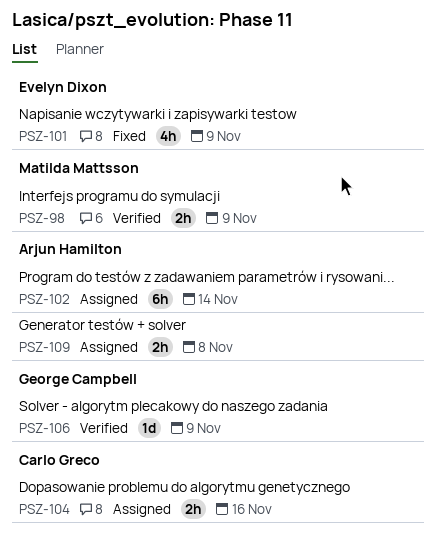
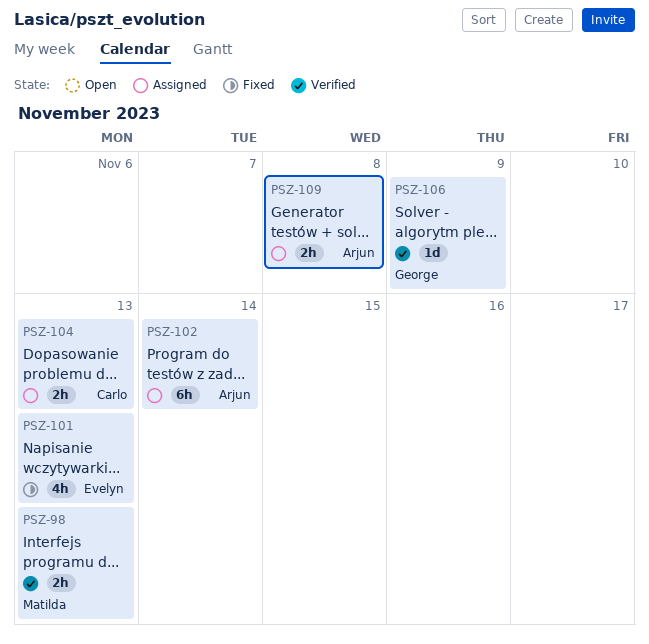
PSZ-98, due: Nov 9 -> Nov 13
PSZ-101, due: Nov 9 -> Nov 13
PSZ-104, due: Nov 16 -> Nov 13

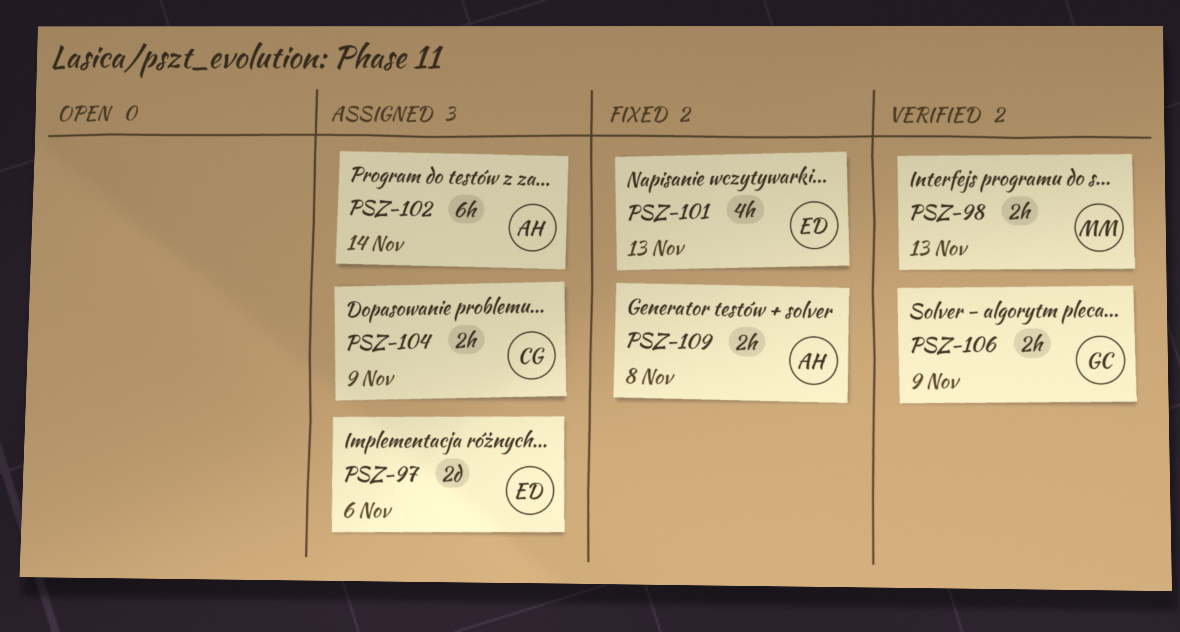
PSZ-97: none -> present
PSZ-104, due: Nov 13 -> Nov 9
PSZ-106, estimate: 1d -> 2h
PSZ-109, status: Assigned -> Fixed

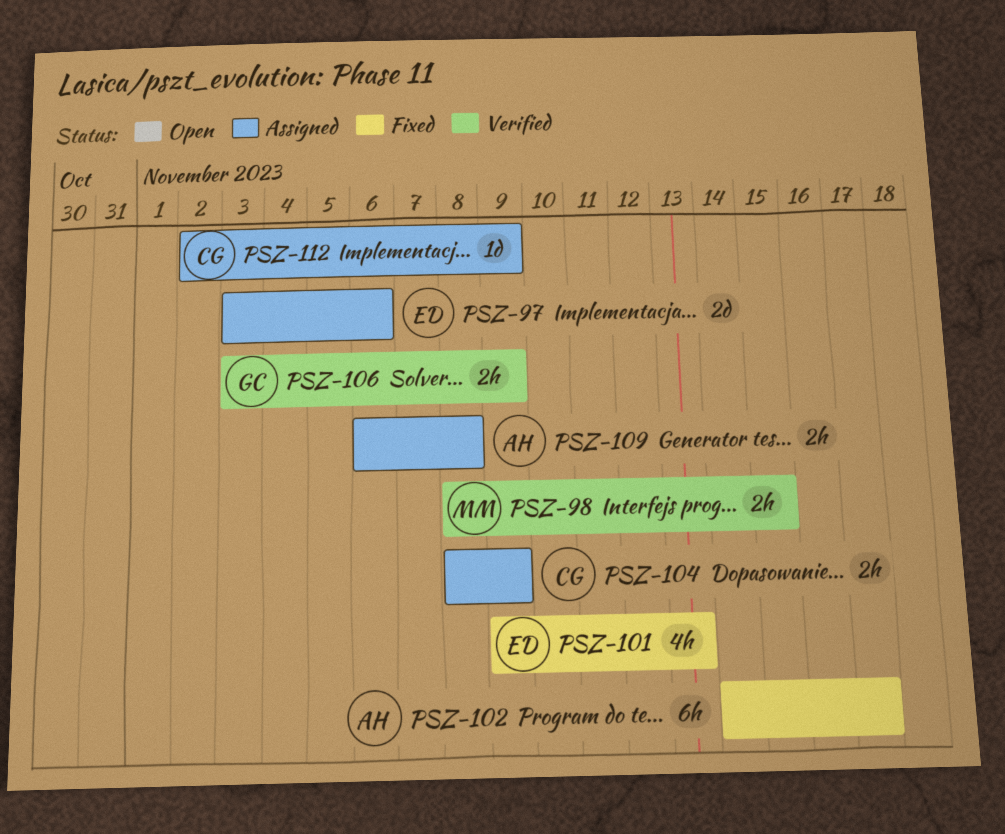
PSZ-98, due: Nov 13 -> Nov 15
PSZ-102, status: Assigned -> Fixed
PSZ-102, due: Nov 14 -> Nov 17
PSZ-109, status: Fixed -> Assigned
PSZ-112: none -> present

